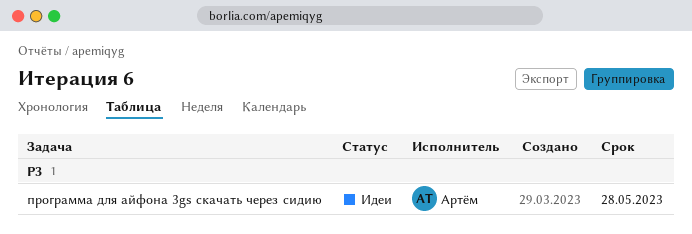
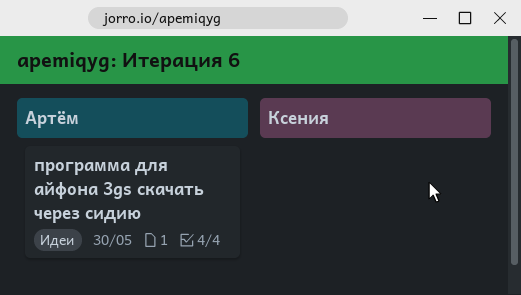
программа для айфона 3gs скачать через сидию, due: May 28 -> May 30

